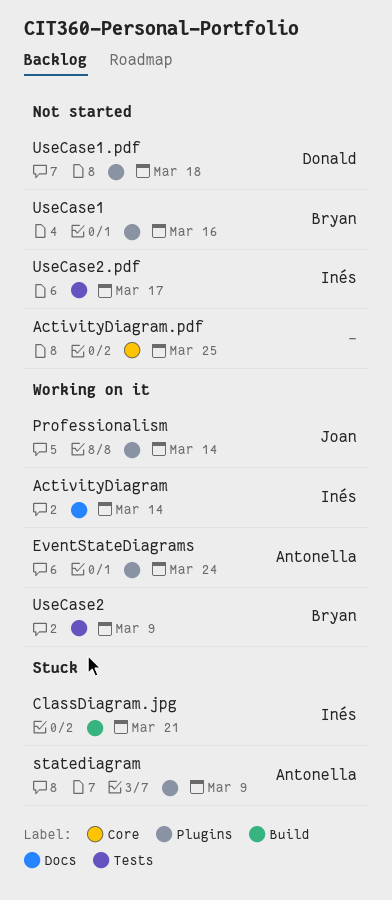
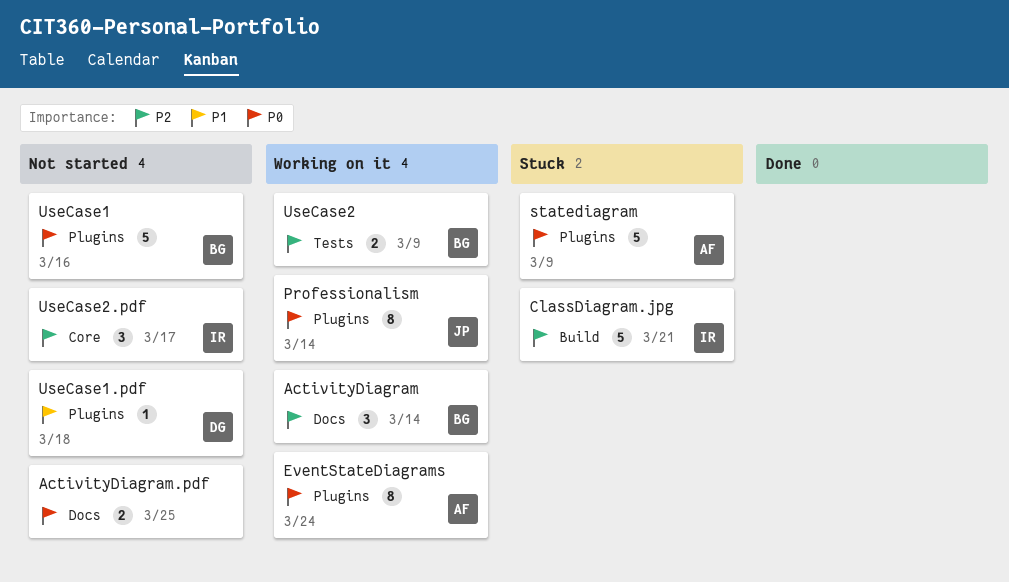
ActivityDiagram, owner: Inés -> Bryan
ActivityDiagram.pdf, label: Core -> Docs
UseCase2.pdf, label: Tests -> Core

